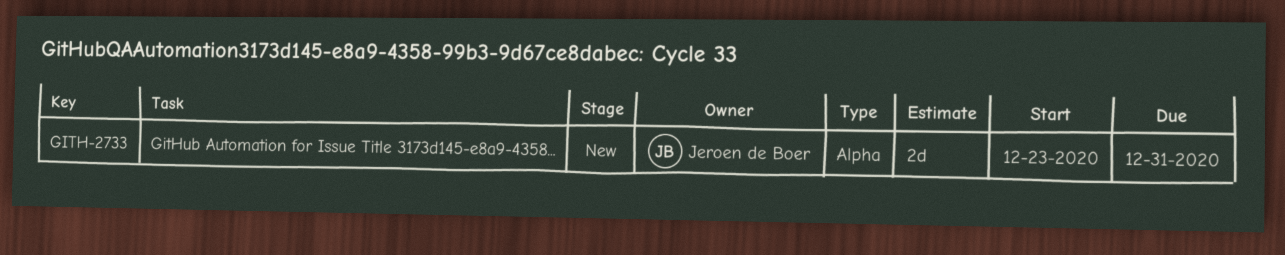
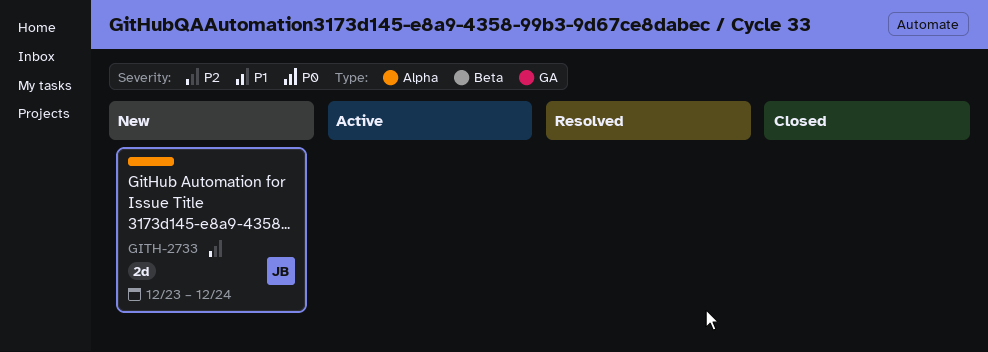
GITH-2733, due: Dec 31 -> Dec 24

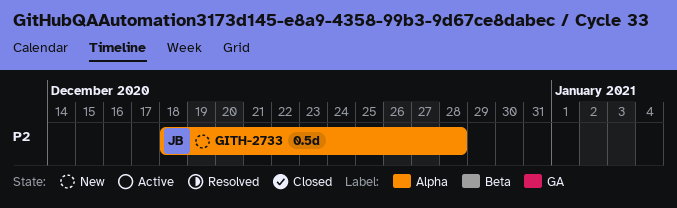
GITH-2733, estimate: 2d -> 0.5d
GITH-2733, start: Dec 23 -> Dec 18
GITH-2733, due: Dec 24 -> Dec 28

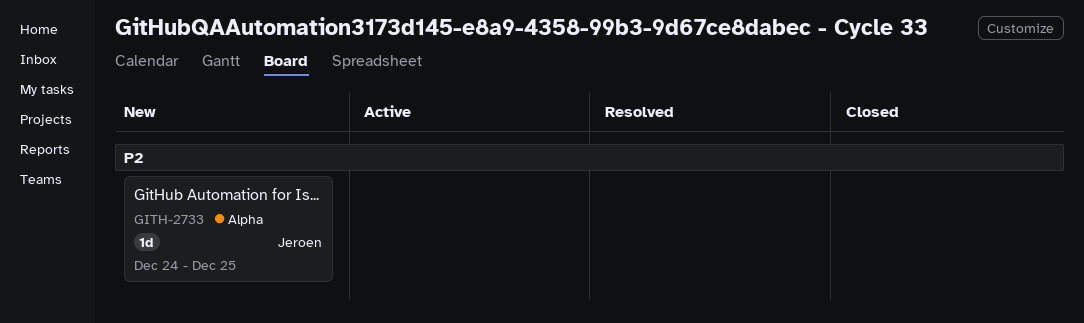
GITH-2733, estimate: 0.5d -> 1d
GITH-2733, start: Dec 18 -> Dec 24
GITH-2733, due: Dec 28 -> Dec 25

